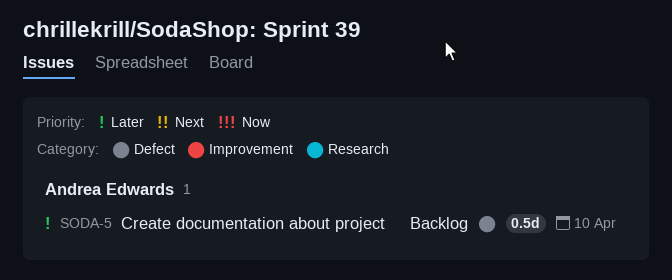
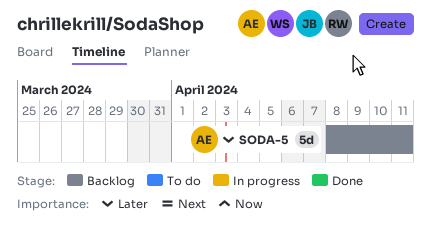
SODA-5, estimate: 0.5d -> 5d
SODA-5, due: Apr 10 -> Apr 11

